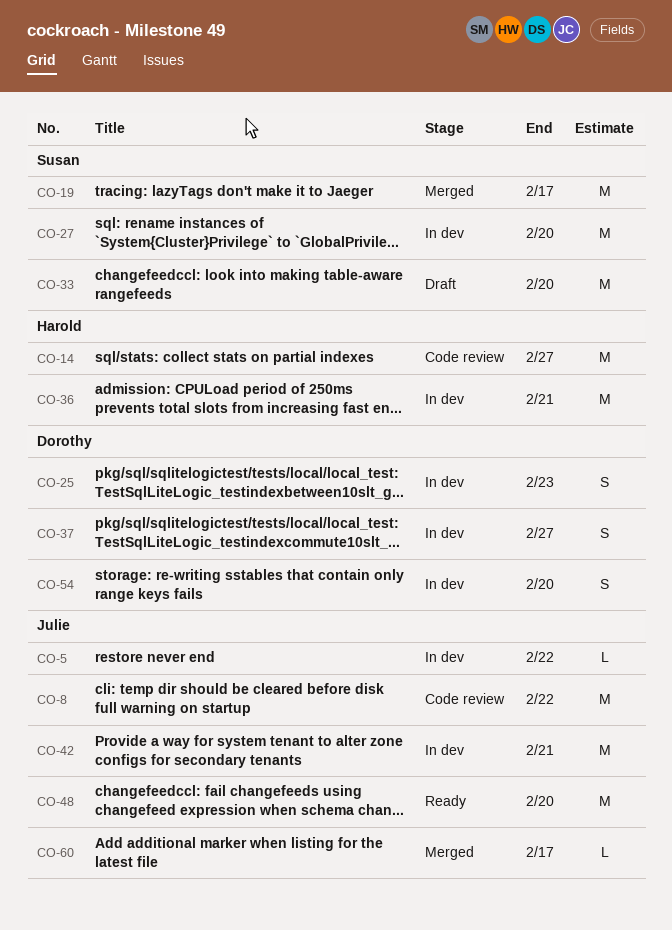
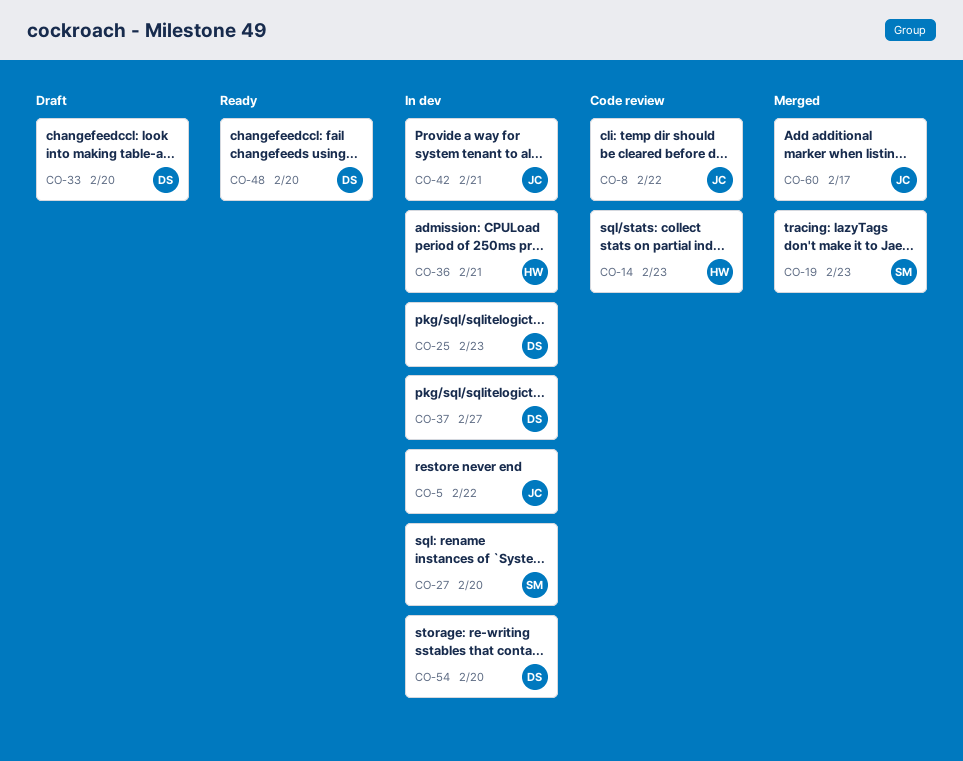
CO-14, due: Feb 27 -> Feb 23
CO-19, due: Feb 17 -> Feb 23
CO-33, owner: Susan -> Dorothy
CO-48, owner: Julie -> Dorothy

